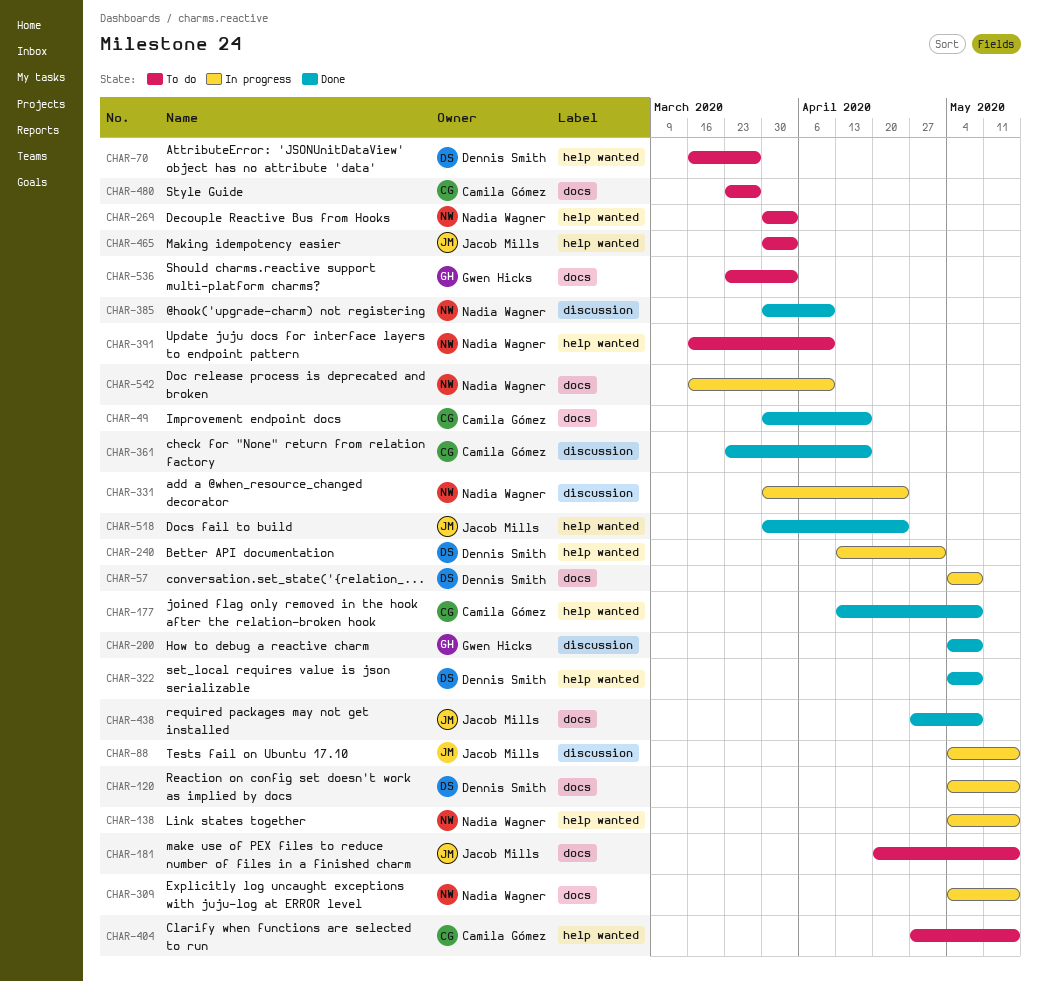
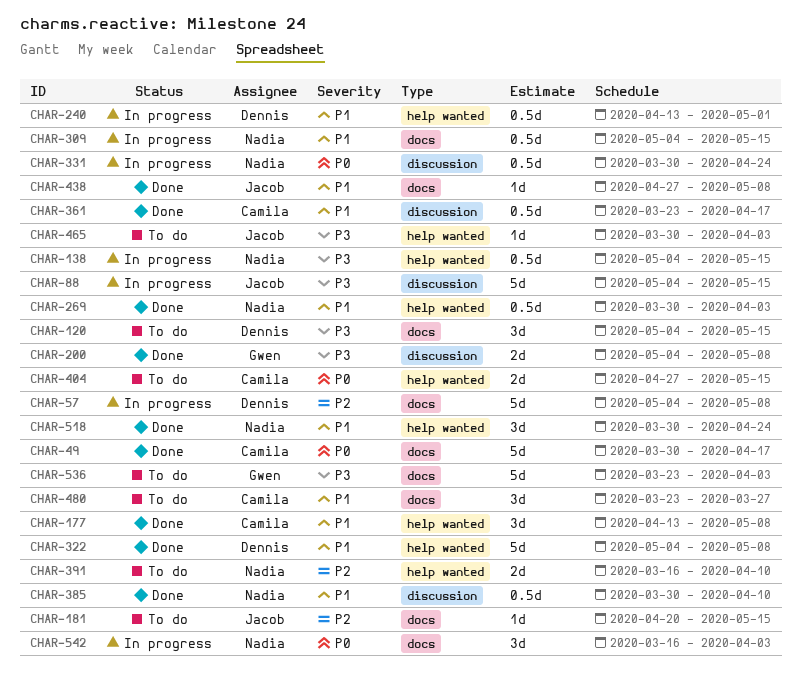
CHAR-70: present -> none
CHAR-120, status: In progress -> To do
CHAR-269, status: To do -> Done
CHAR-518, owner: Jacob Mills -> Nadia Wagner
CHAR-542, due: Apr 10 -> Apr 3

